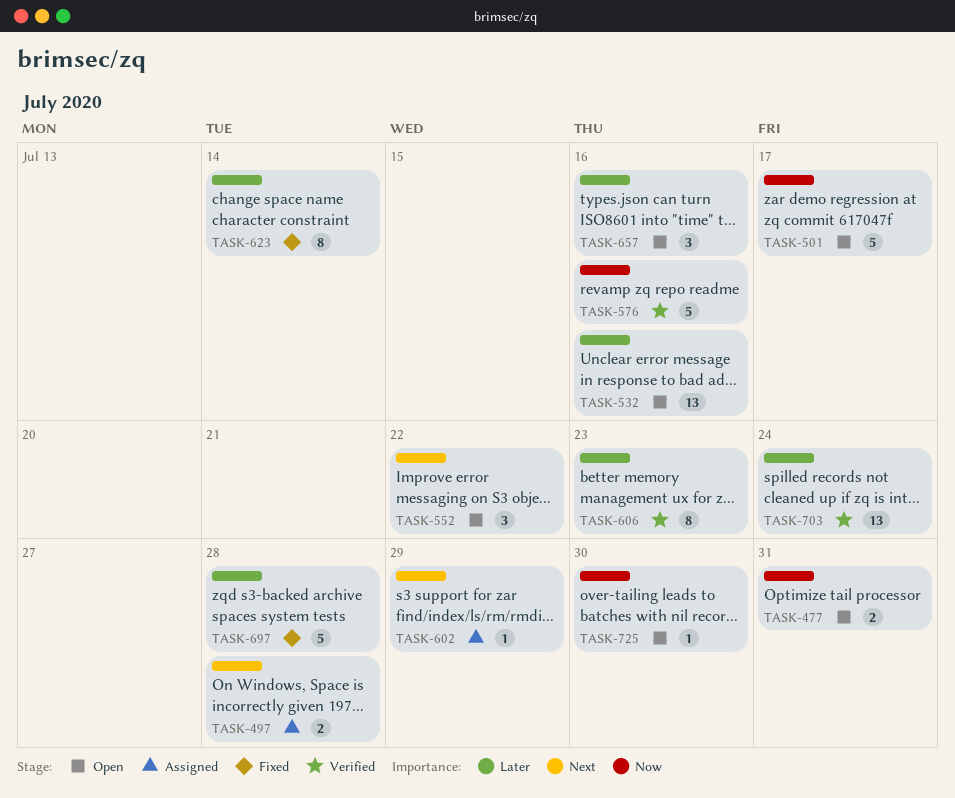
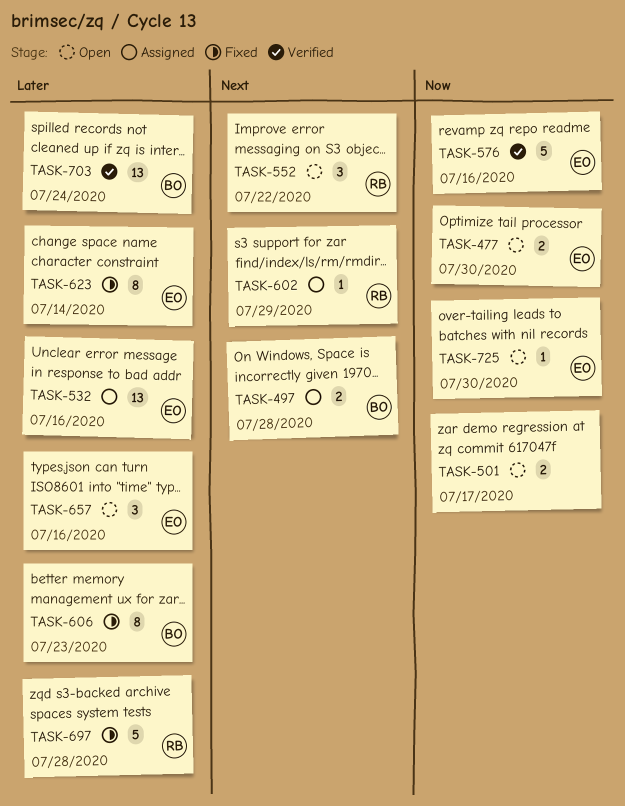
TASK-477, due: Jul 31 -> Jul 30
TASK-501, estimate: 5 -> 2
TASK-532, status: Open -> Assigned
TASK-606, status: Verified -> Fixed

